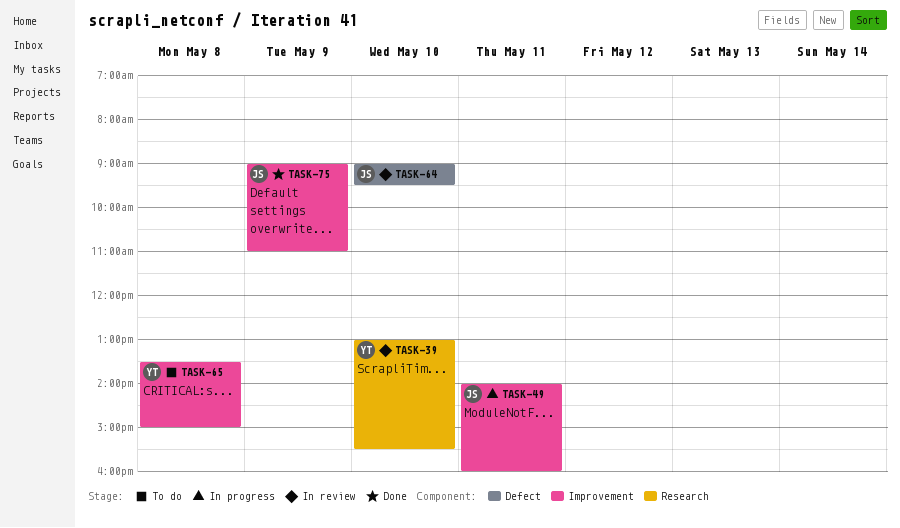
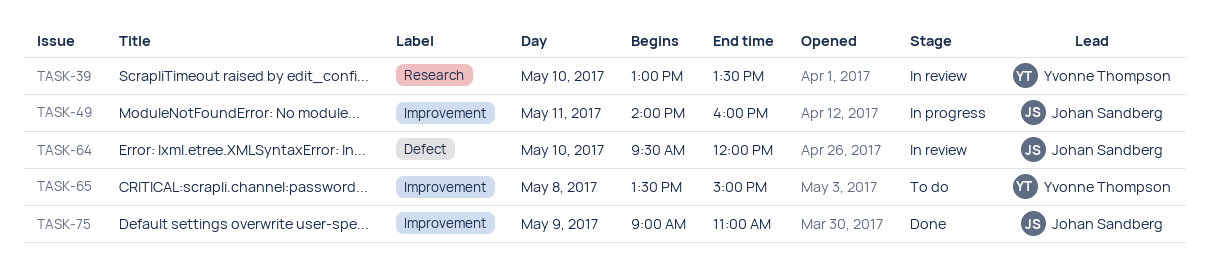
TASK-39, ends: 15:30 -> 13:30
TASK-64, begins: 09:00 -> 09:30
TASK-64, ends: 09:30 -> 12:00

